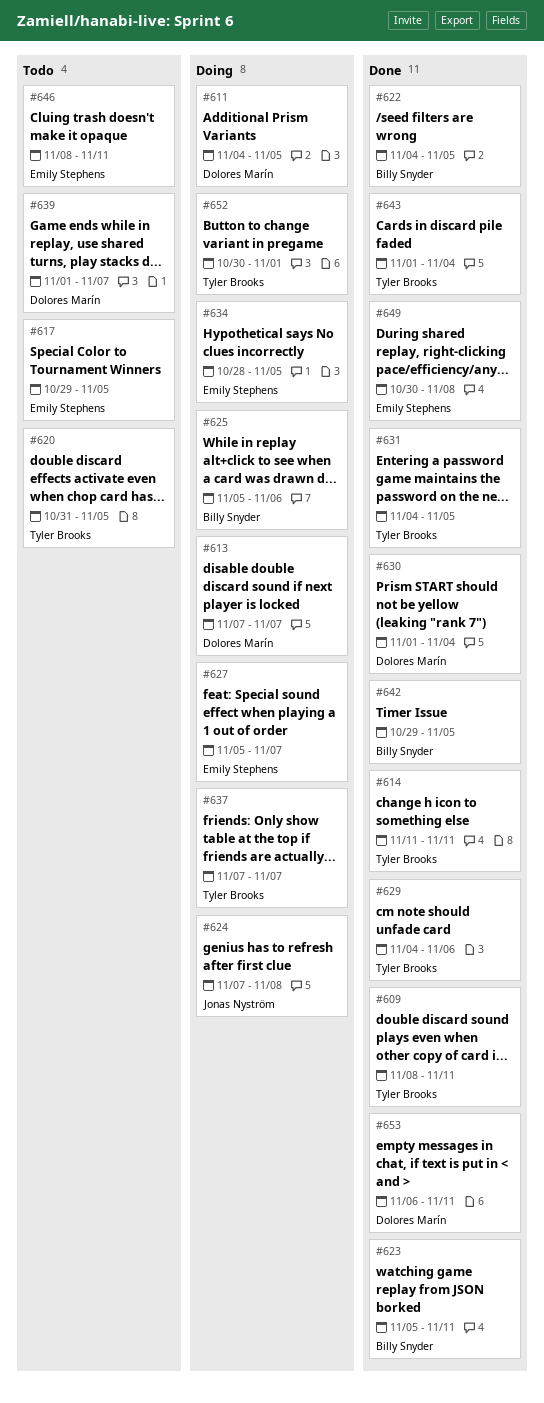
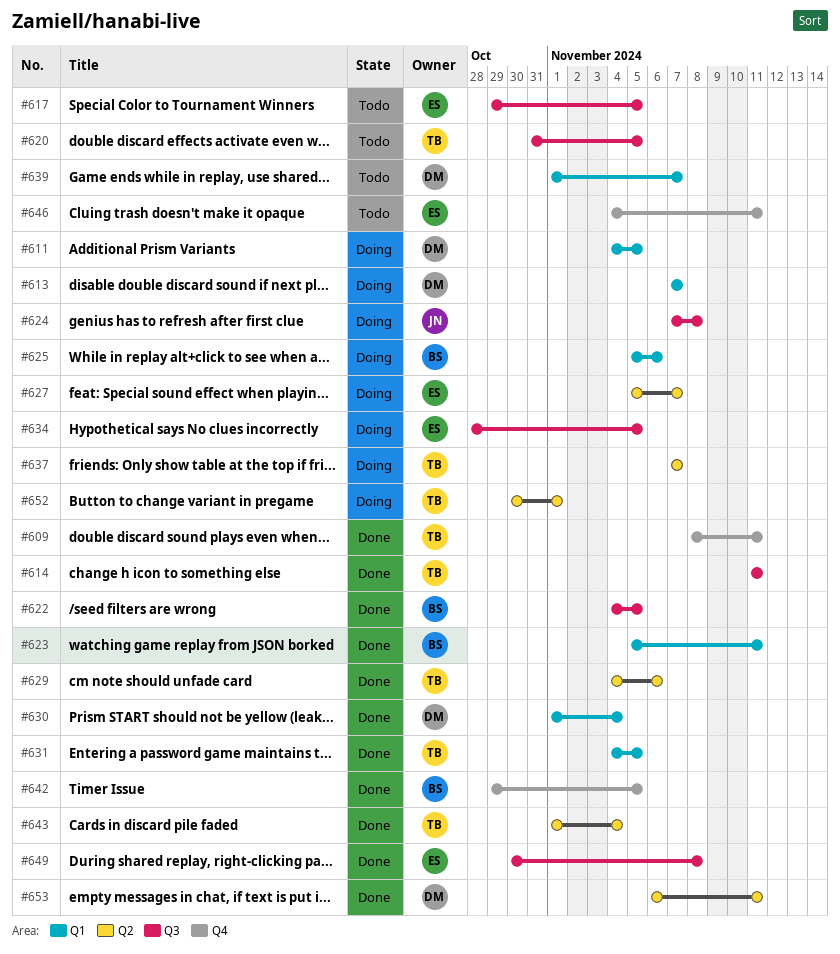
#646, start: Nov 8 -> Nov 4

